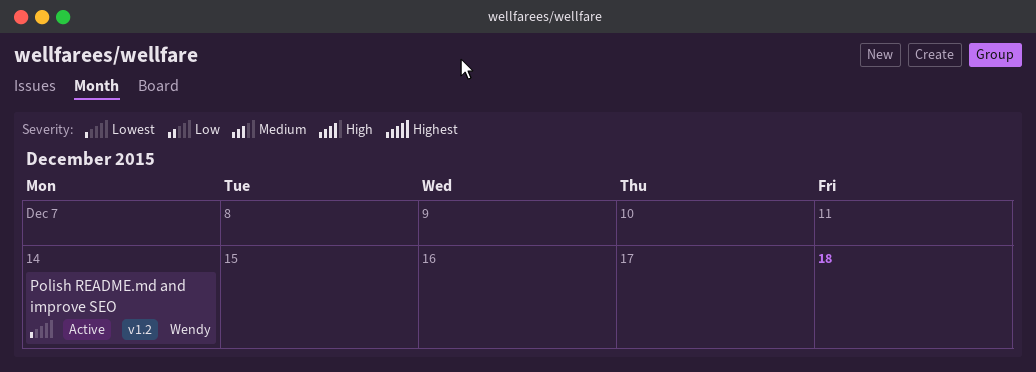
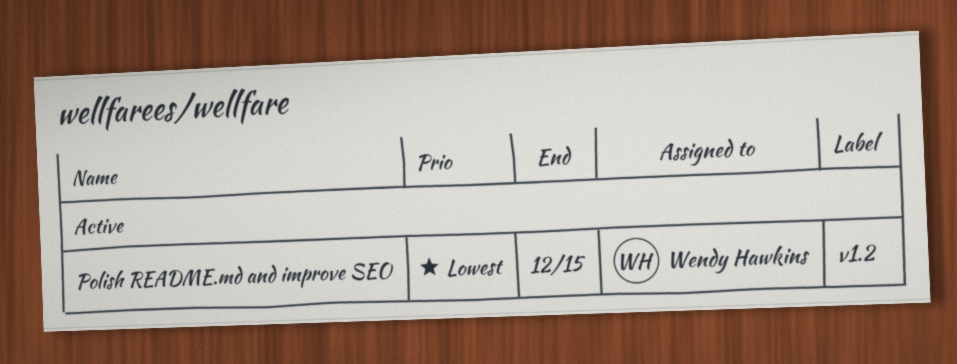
Polish README.md and improve SEO, due: Dec 14 -> Dec 15

